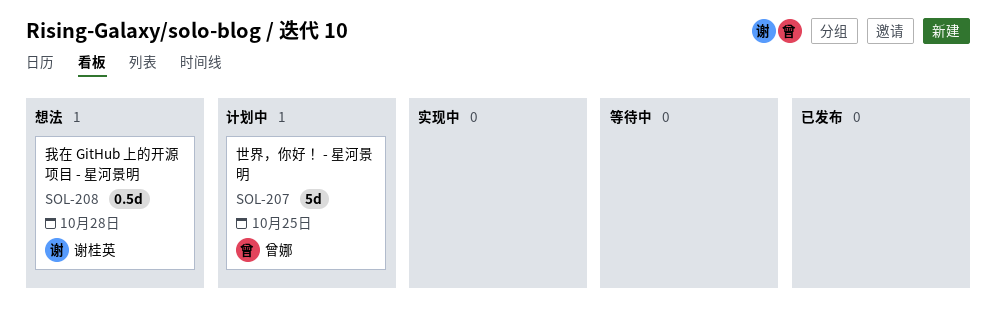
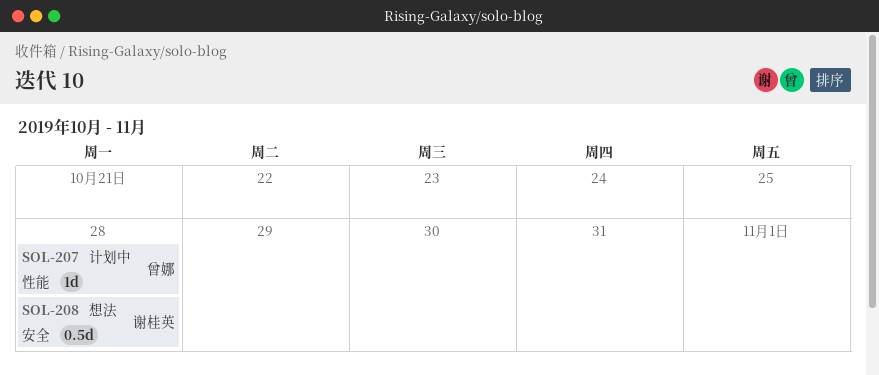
SOL-207, estimate: 5d -> 1d
SOL-207, due: Oct 25 -> Oct 28

